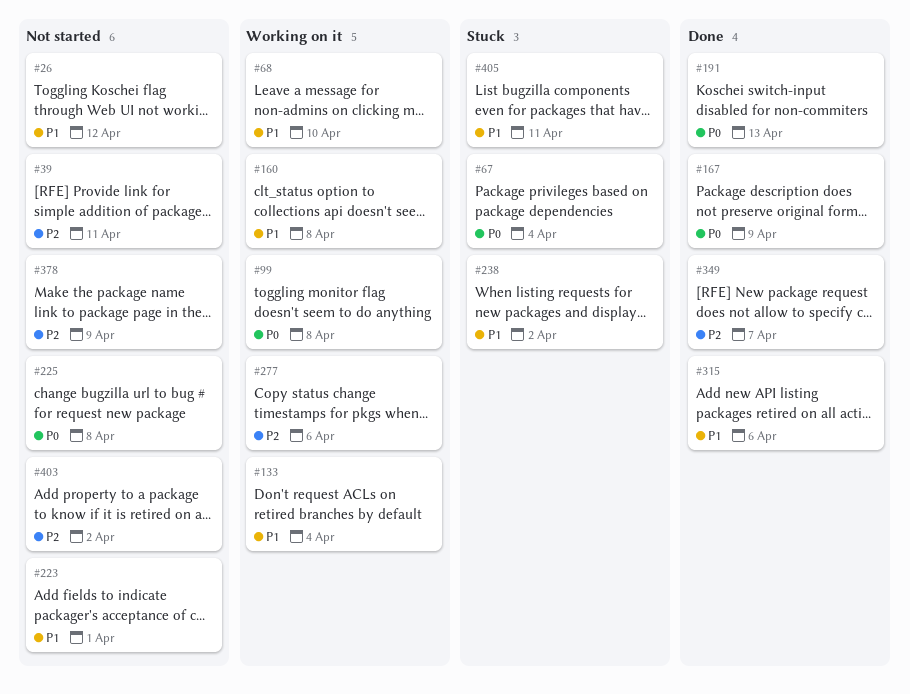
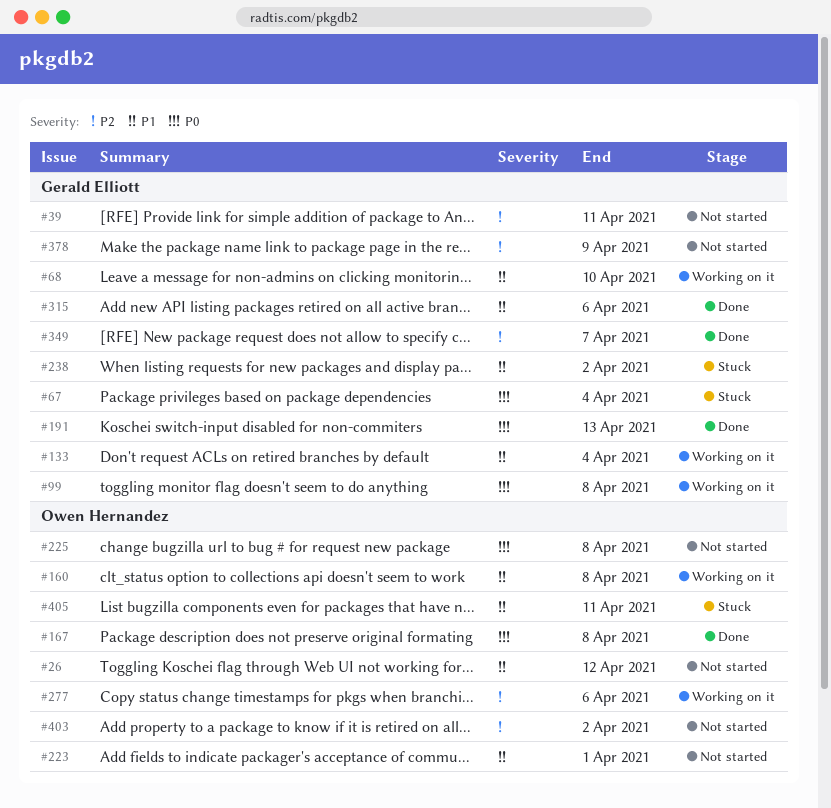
#167, due: Apr 9 -> Apr 8

